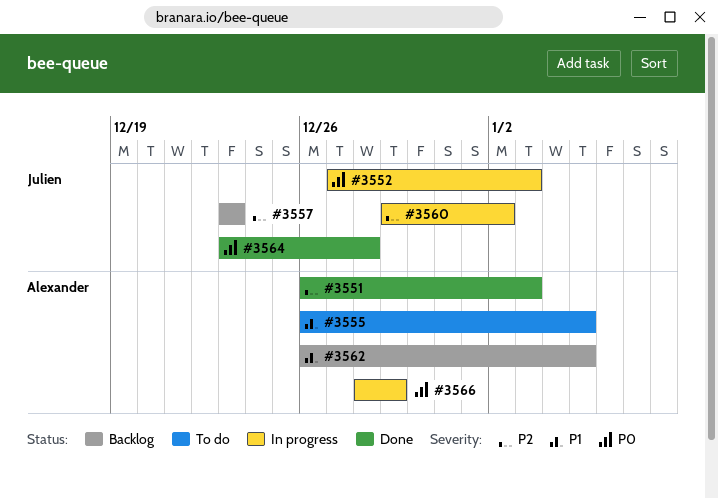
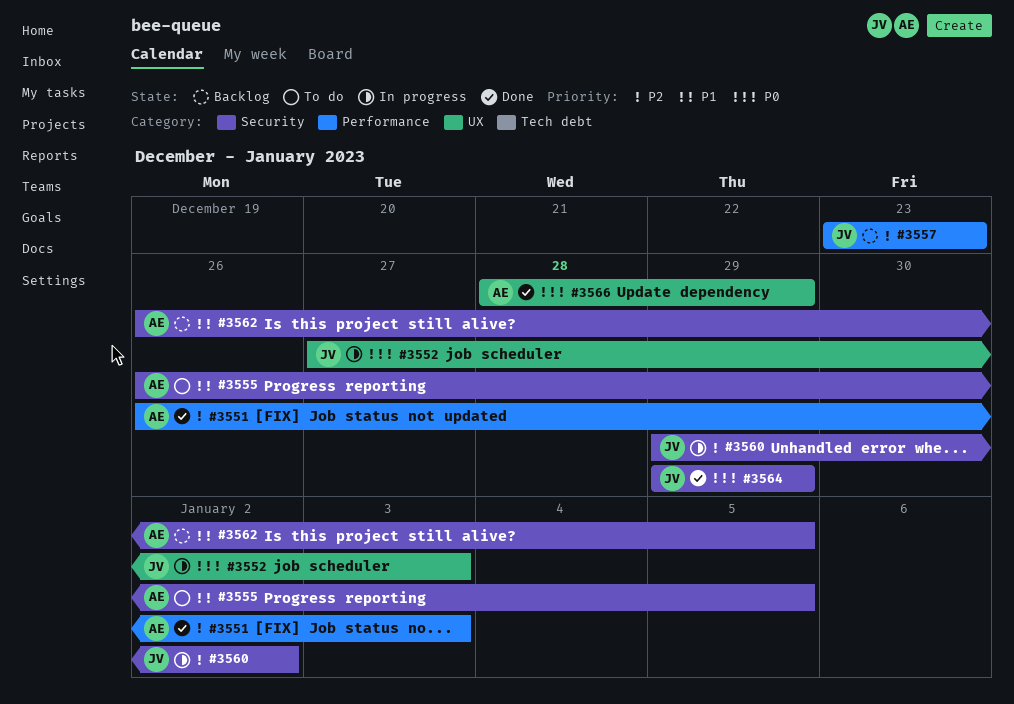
#3564, start: Dec 23 -> Dec 29
#3564, due: Dec 28 -> Dec 29
#3566, status: In progress -> Done

